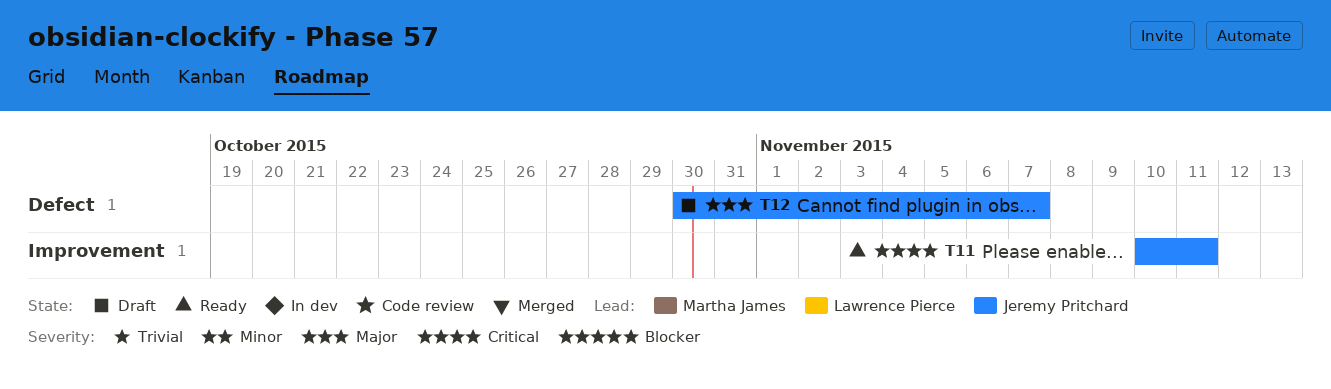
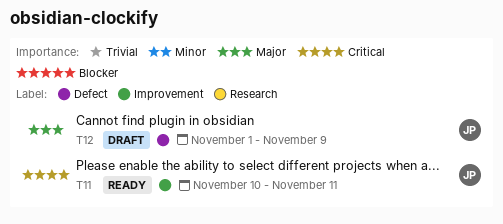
T12, start: Oct 30 -> Nov 1
T12, due: Nov 7 -> Nov 9

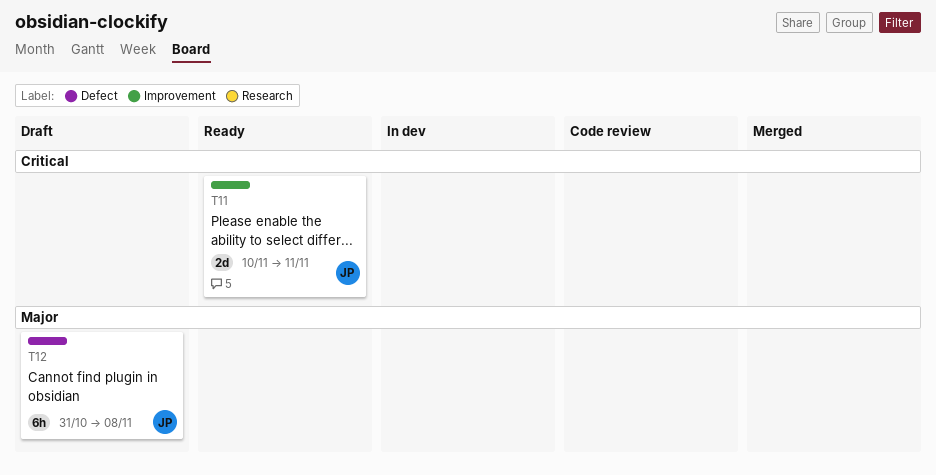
T12, start: Nov 1 -> Oct 31
T12, due: Nov 9 -> Nov 8

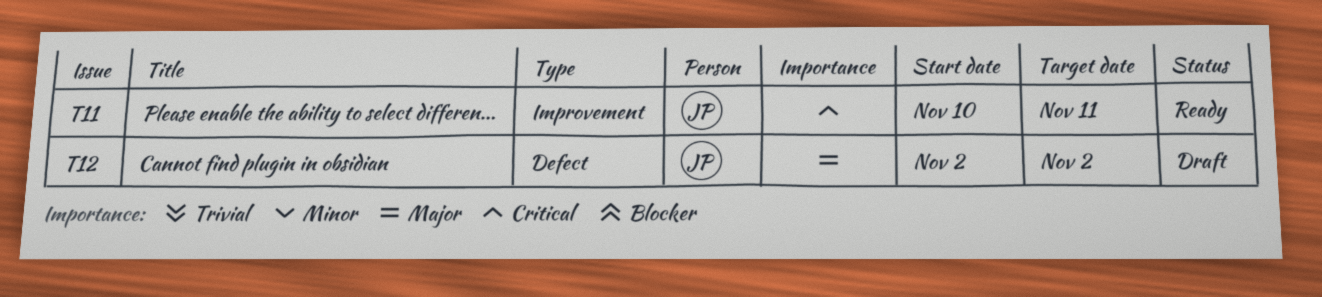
T12, start: Oct 31 -> Nov 2
T12, due: Nov 8 -> Nov 2

